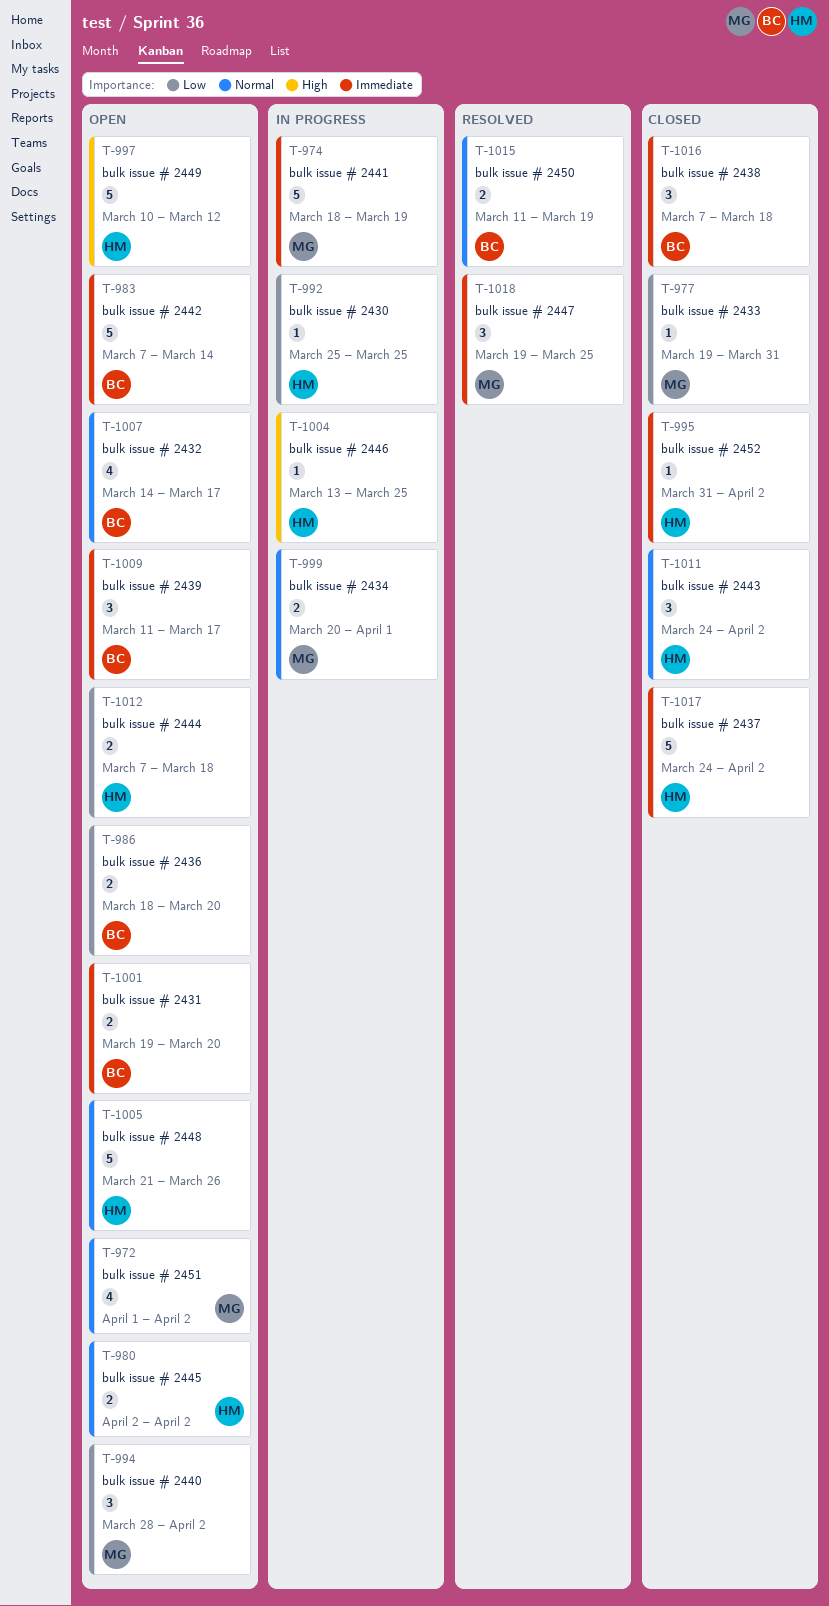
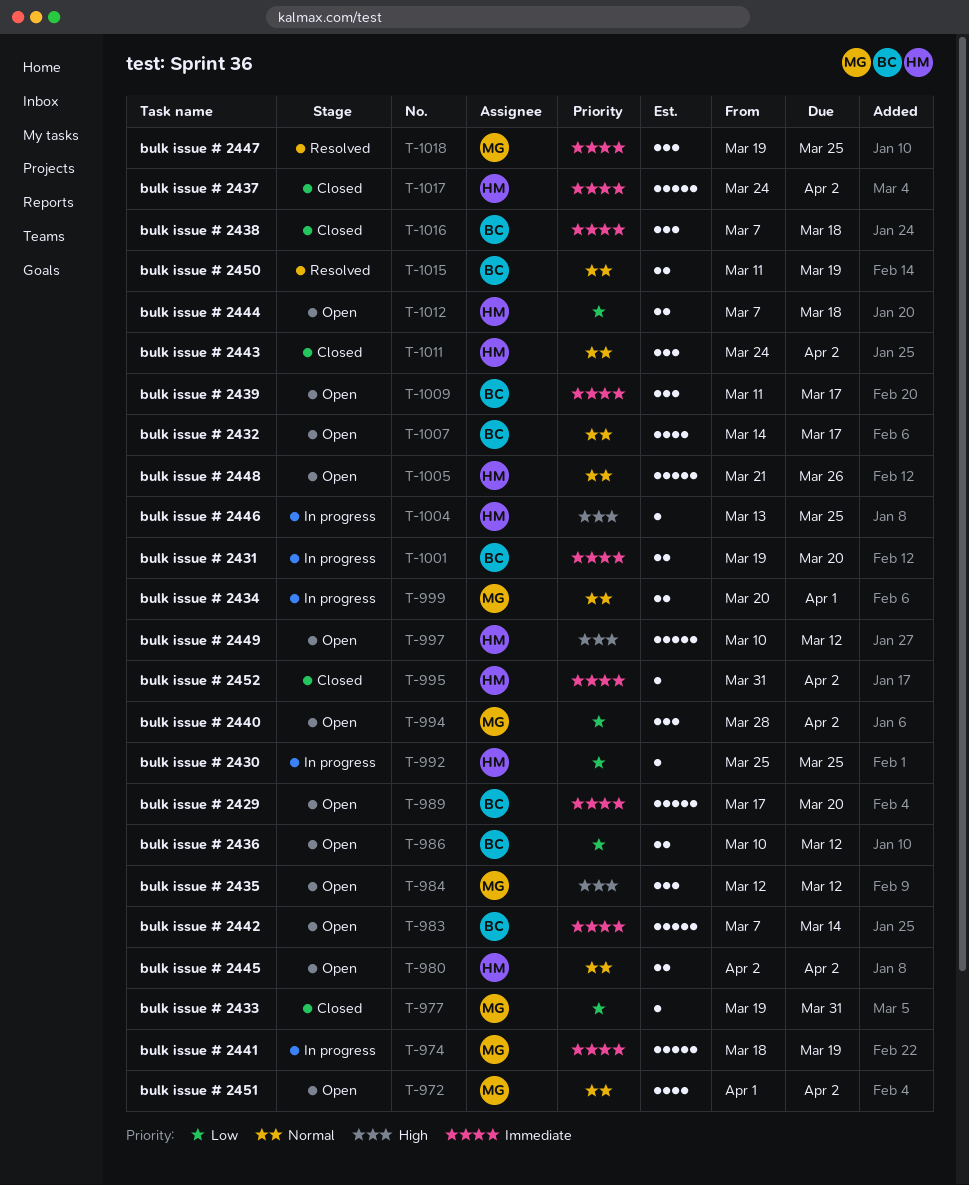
T-984: none -> present
T-986, start: Mar 18 -> Mar 10
T-986, due: Mar 20 -> Mar 12
T-989: none -> present
T-1001, status: Open -> In progress

